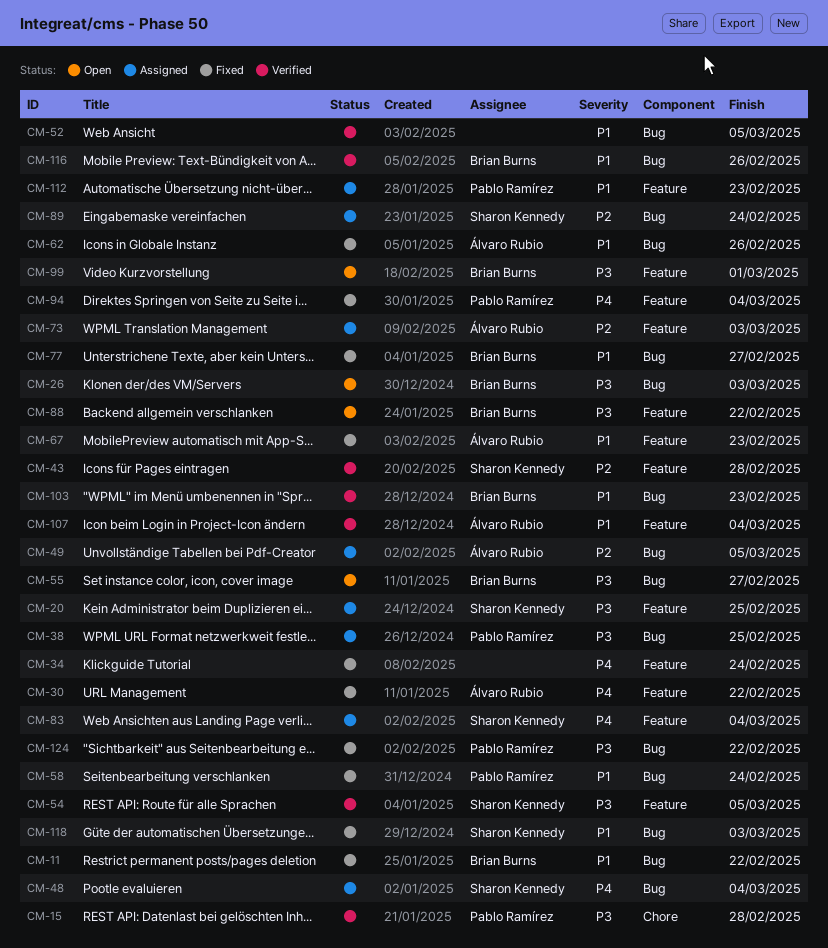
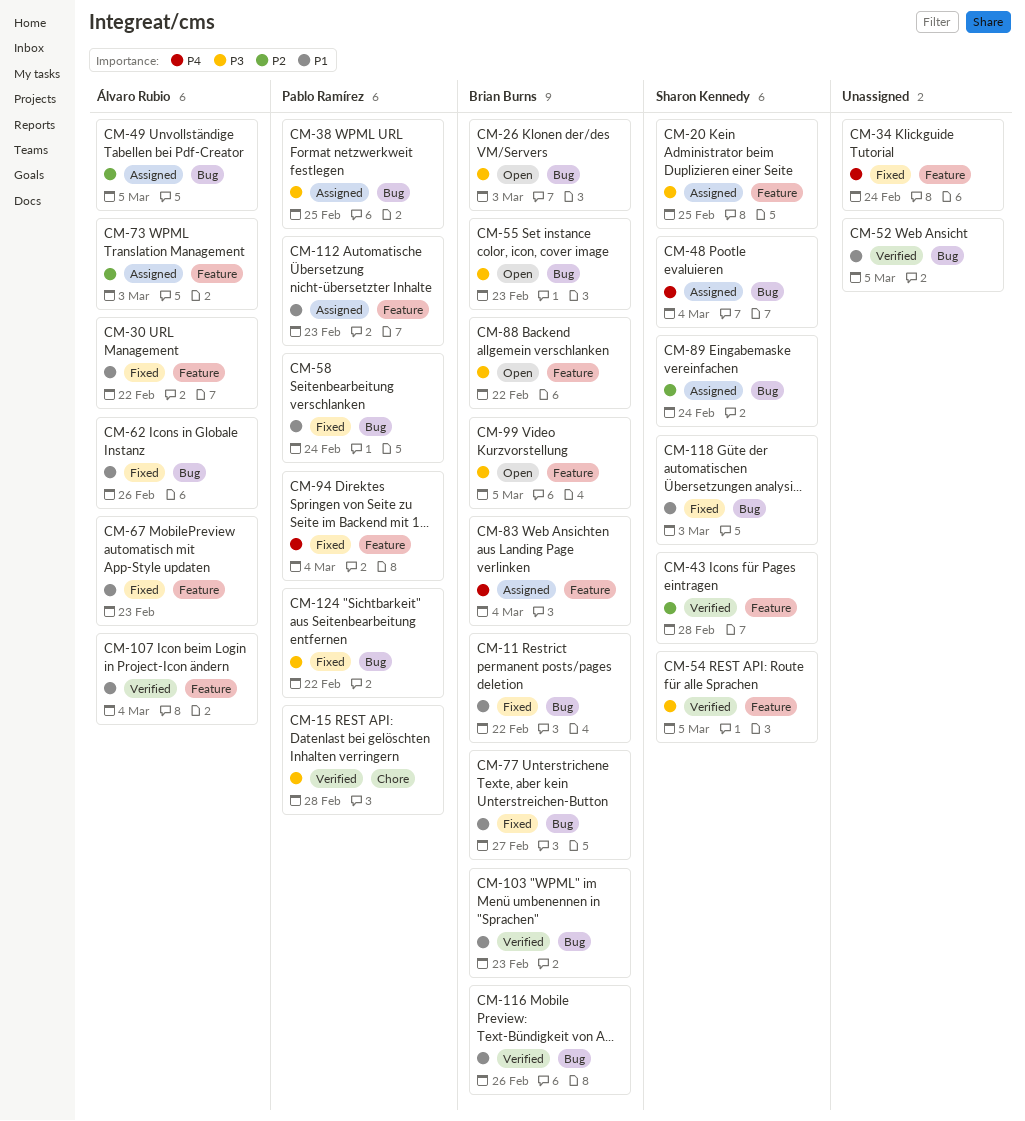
CM-30, priority: P4 -> P1
CM-55, due: Feb 27 -> Feb 23
CM-83, owner: Sharon Kennedy -> Brian Burns
CM-99, due: Mar 1 -> Mar 5

